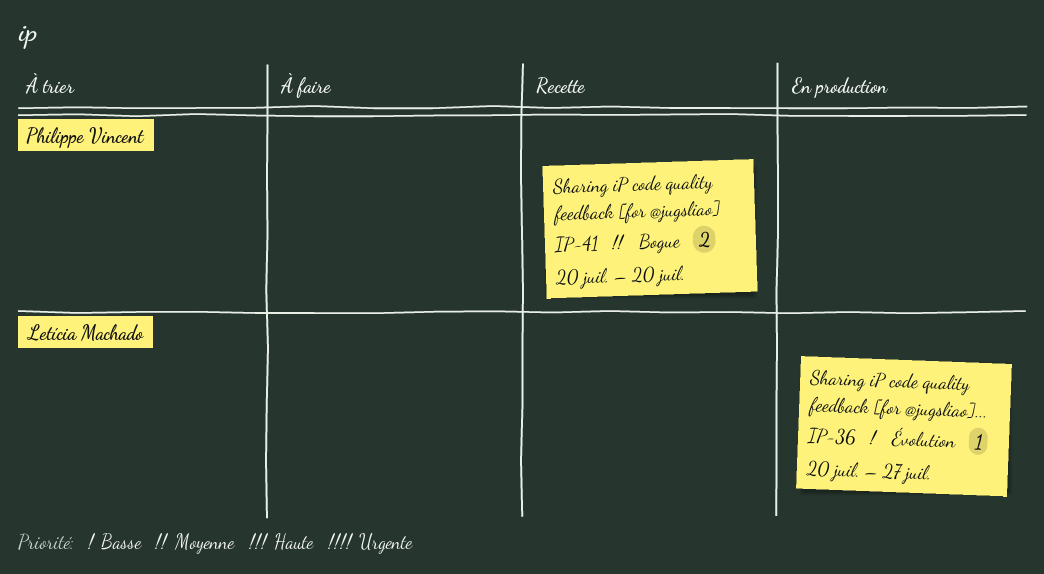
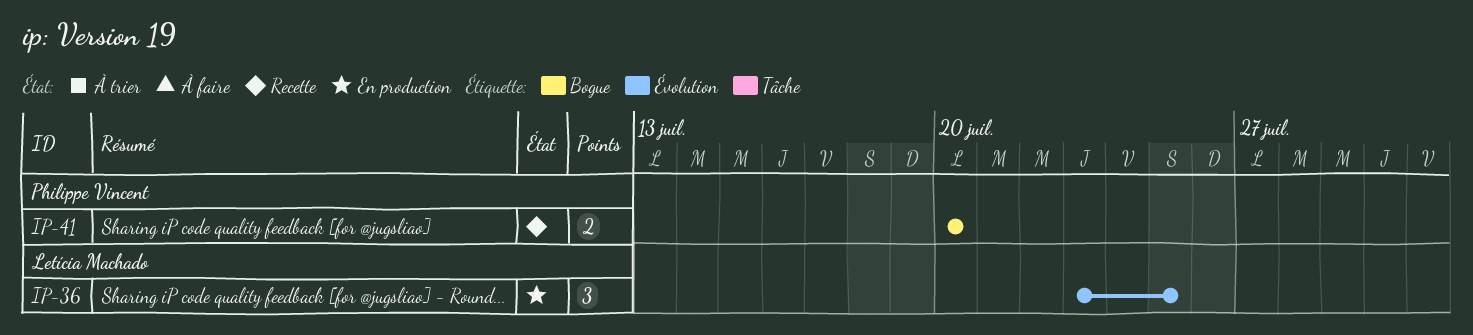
IP-36, estimate: 1 -> 3
IP-36, start: Jul 20 -> Jul 23
IP-36, due: Jul 27 -> Jul 25

